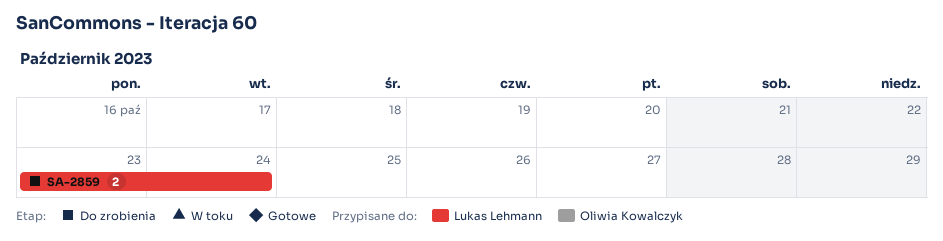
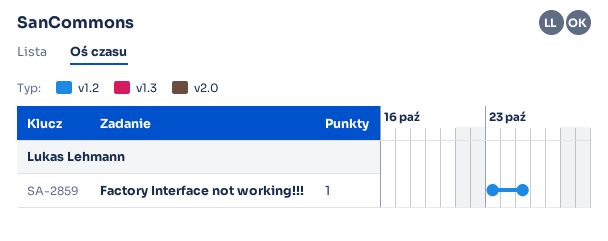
SA-2859, estimate: 2 -> 1
SA-2859, due: Oct 24 -> Oct 25

